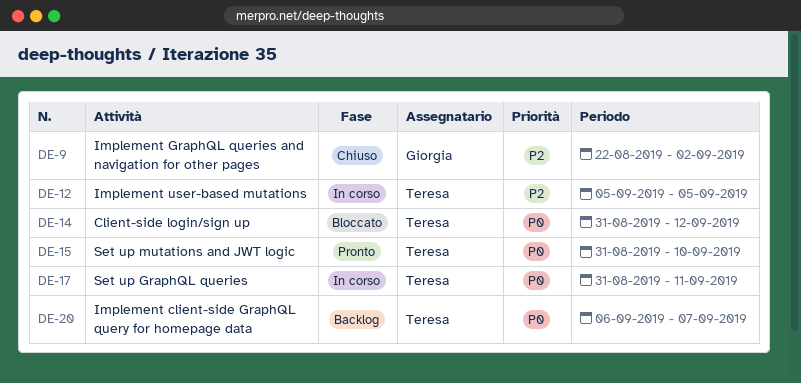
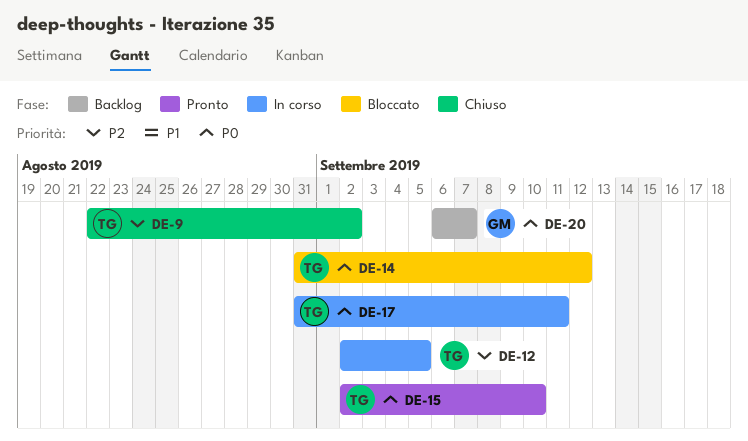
DE-9, owner: Giorgia -> Teresa
DE-12, start: Sep 5 -> Sep 2
DE-15, start: Aug 31 -> Sep 2
DE-20, owner: Teresa -> Giorgia

